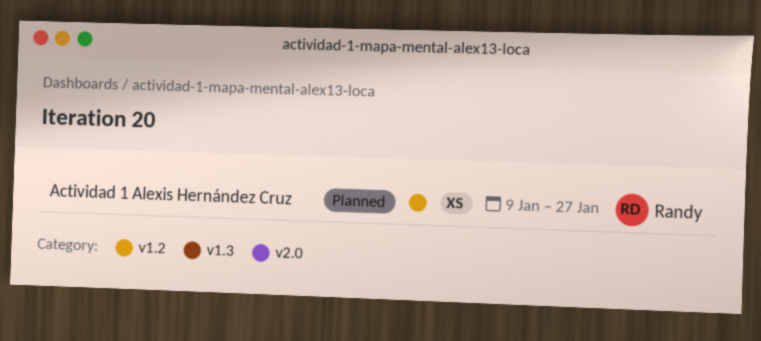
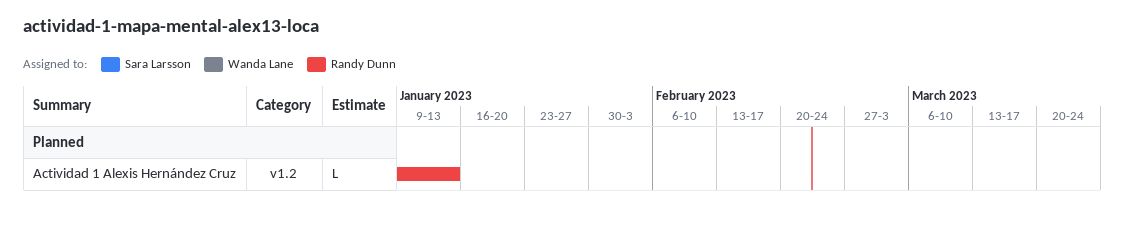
Actividad 1 Alexis Hernández Cruz, estimate: XS -> L
Actividad 1 Alexis Hernández Cruz, due: Jan 27 -> Jan 13

